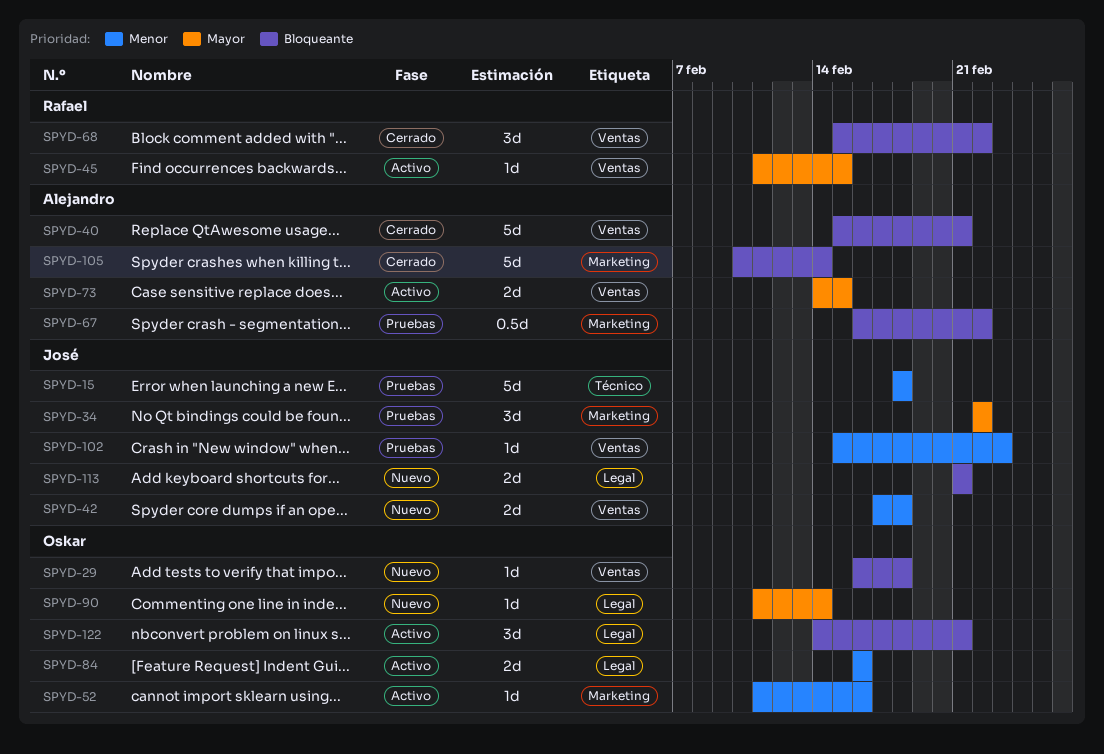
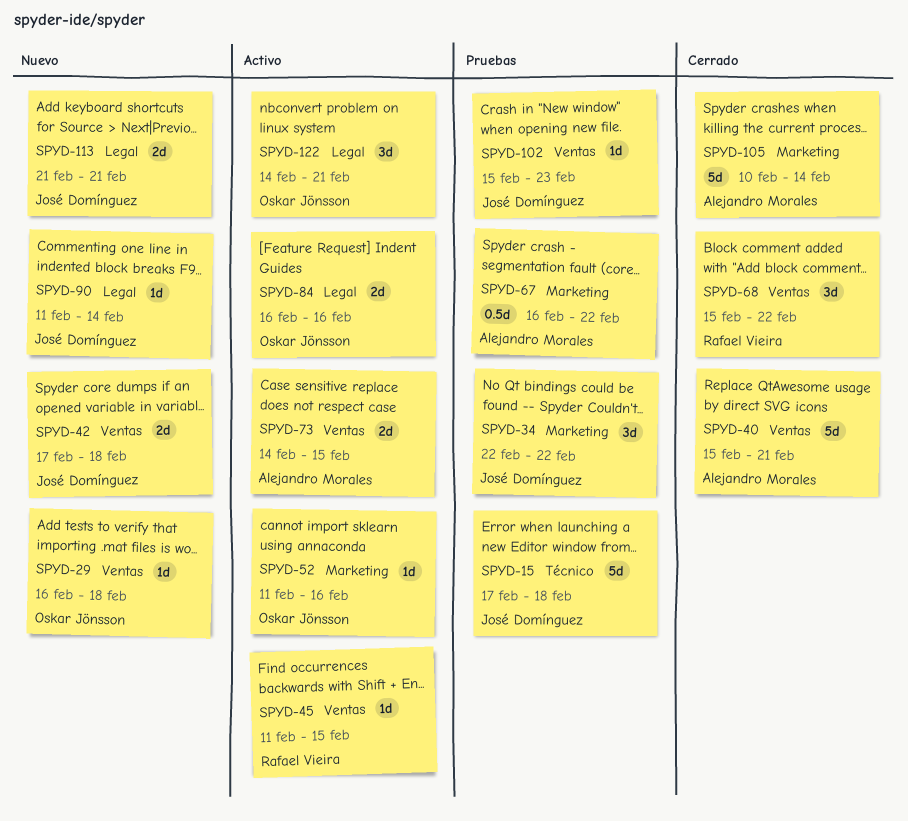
SPYD-15, start: Feb 18 -> Feb 17
SPYD-90, owner: Oskar Jönsson -> José Domínguez

